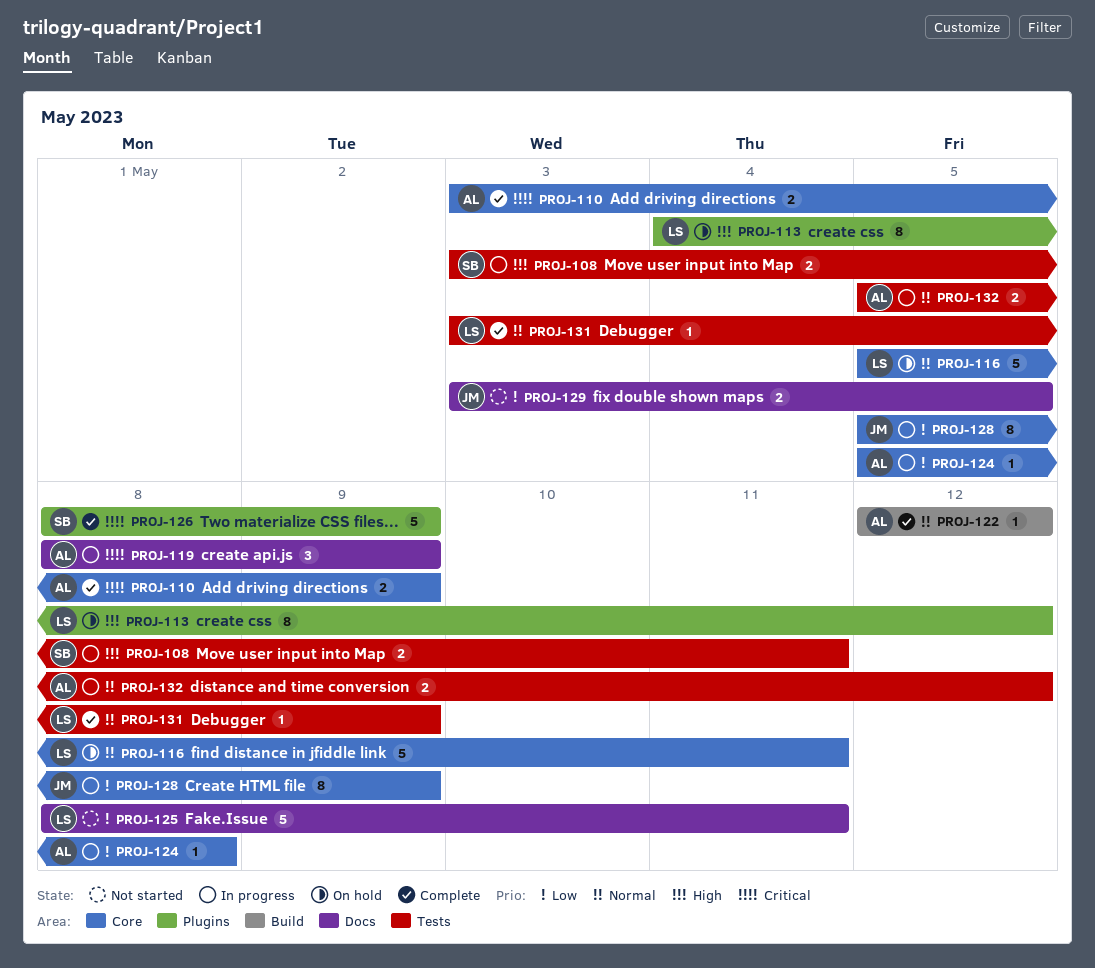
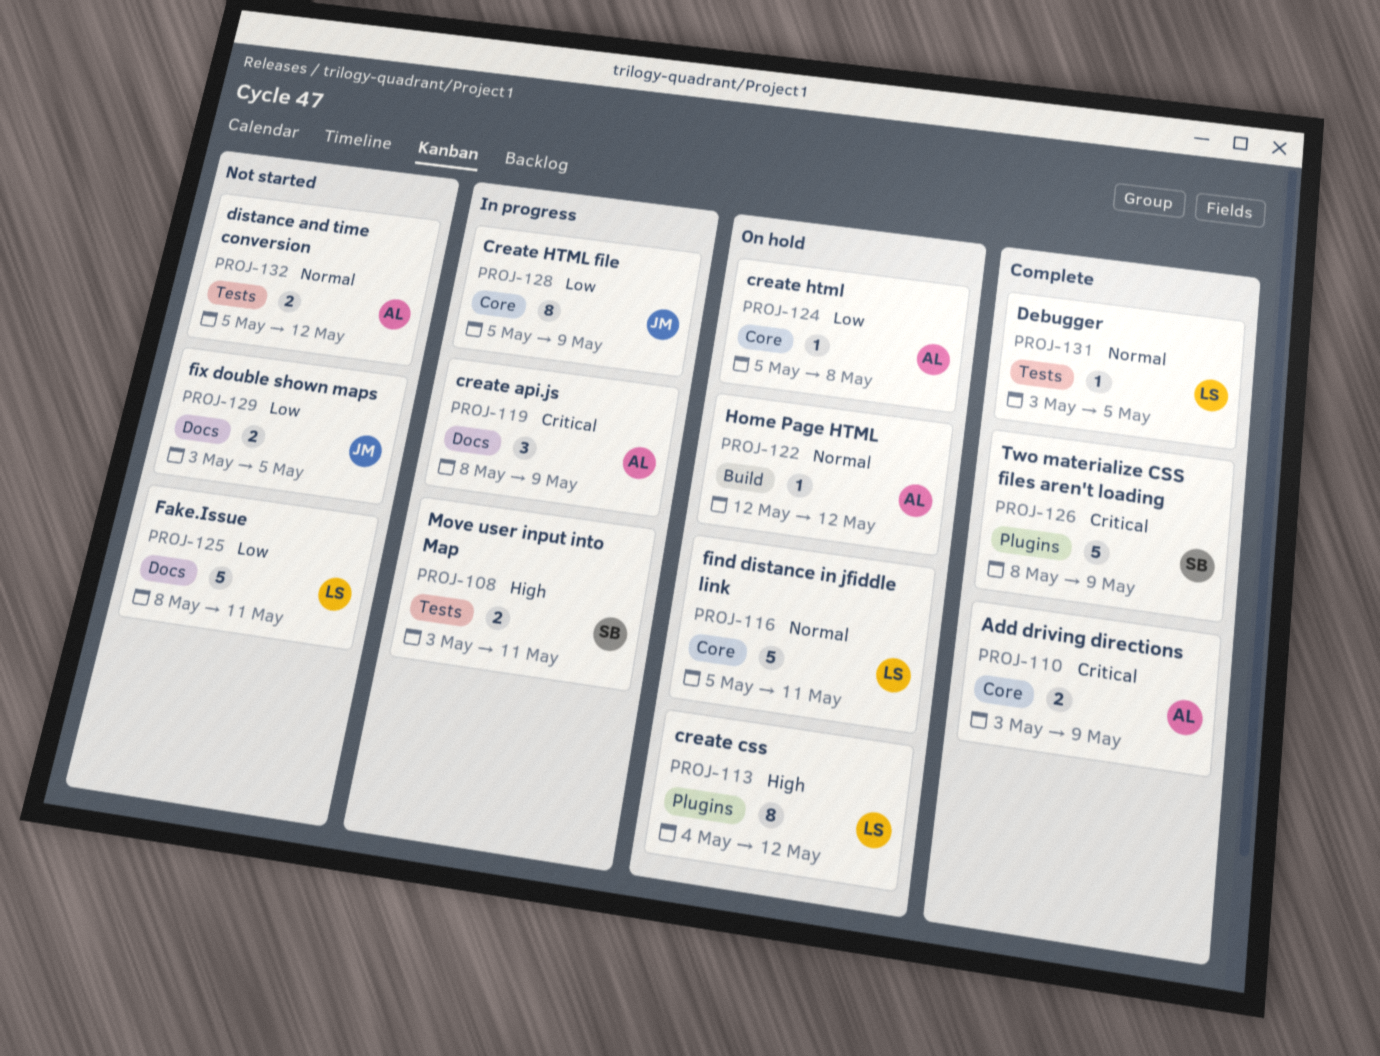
PROJ-122, status: Complete -> On hold
PROJ-124, status: In progress -> On hold
PROJ-131, due: May 9 -> May 5
PROJ-132, status: In progress -> Not started

